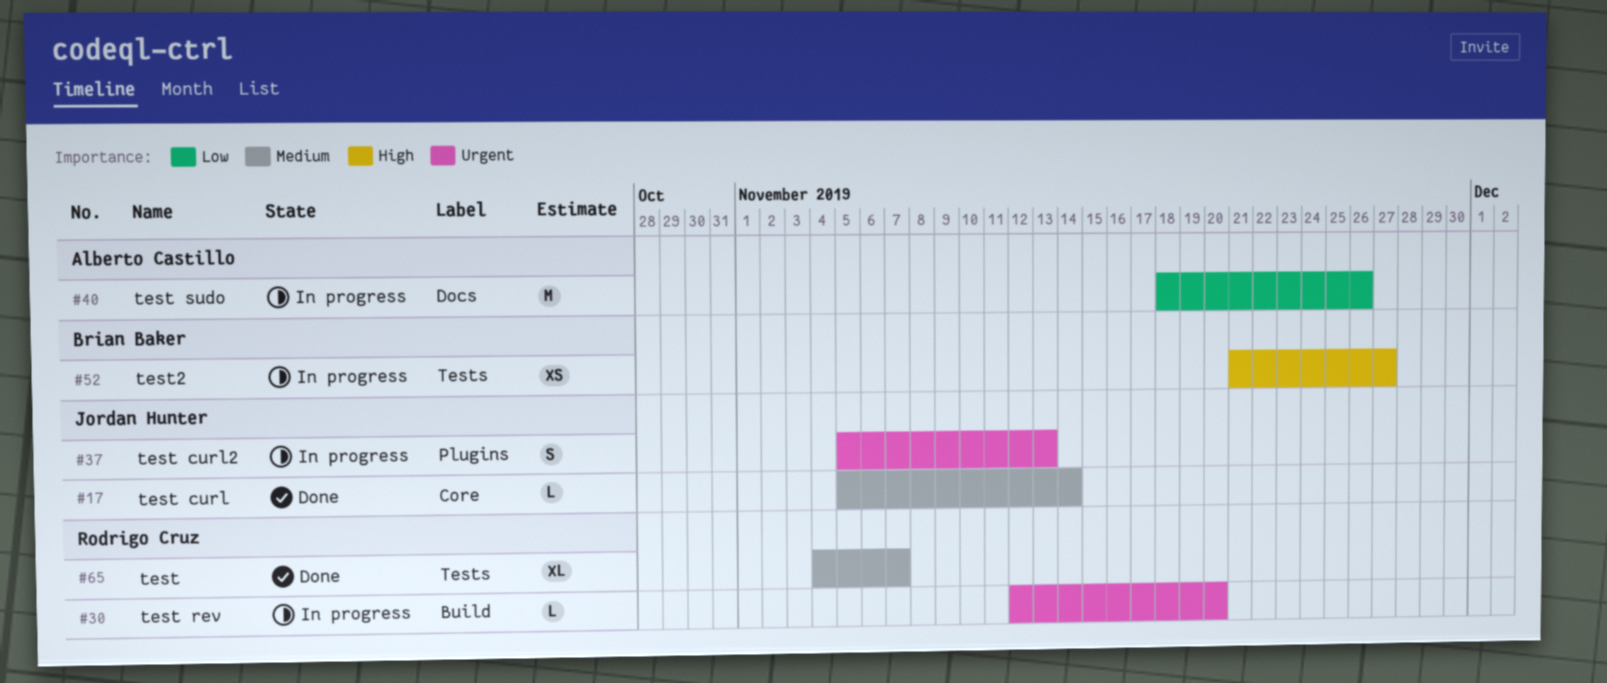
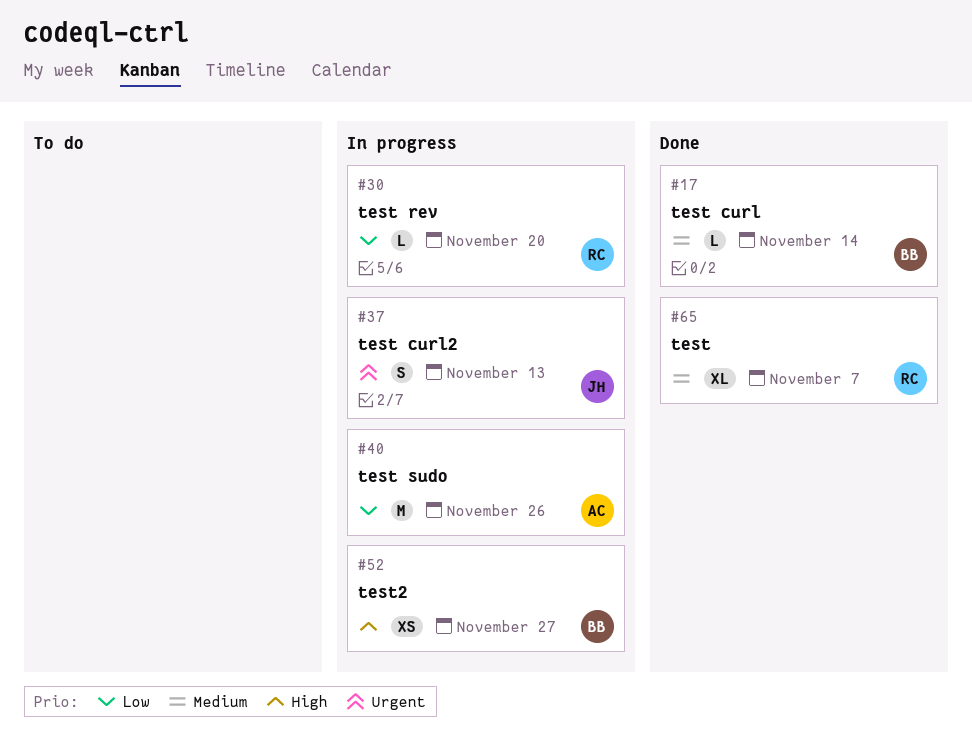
#17, owner: Jordan Hunter -> Brian Baker
#30, priority: Urgent -> Low

